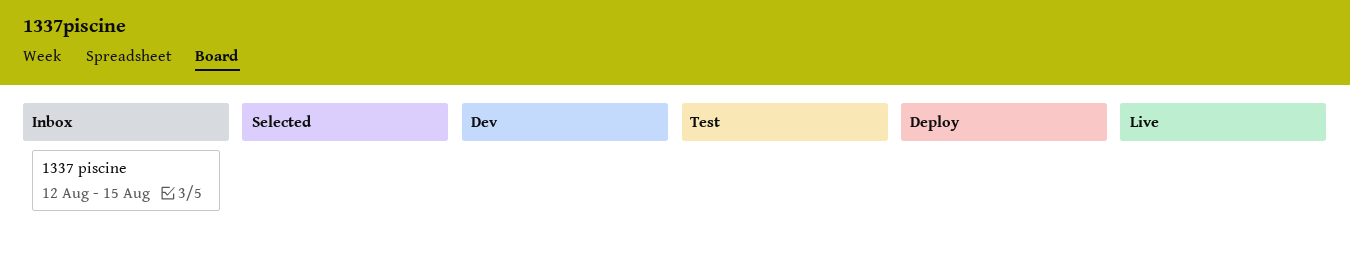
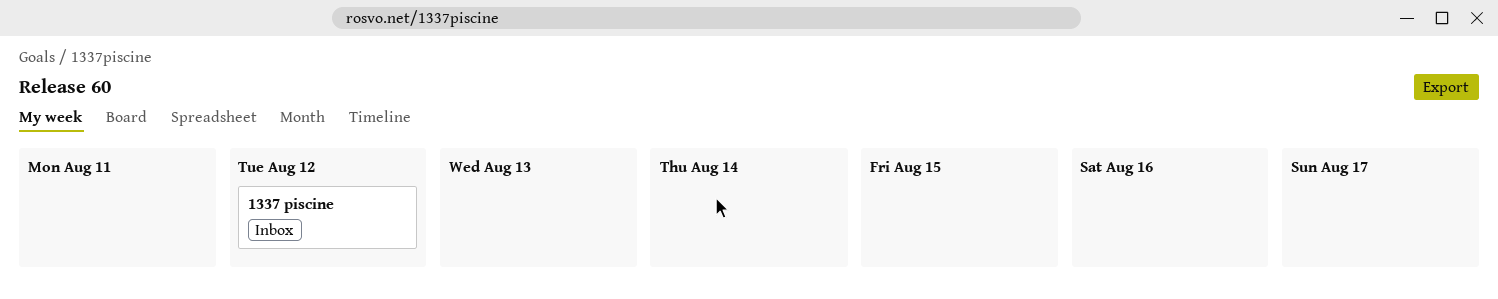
1337 piscine, due: Aug 15 -> Aug 12

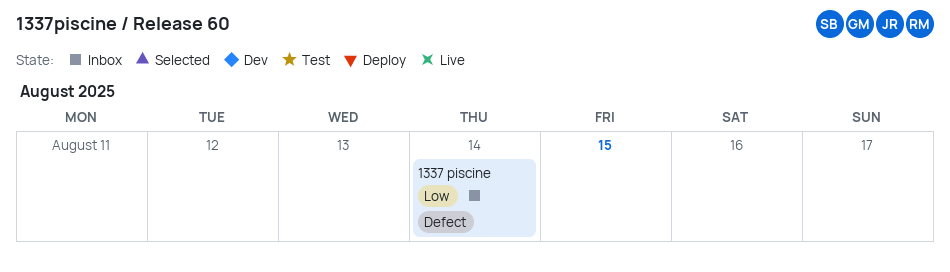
1337 piscine, due: Aug 12 -> Aug 14

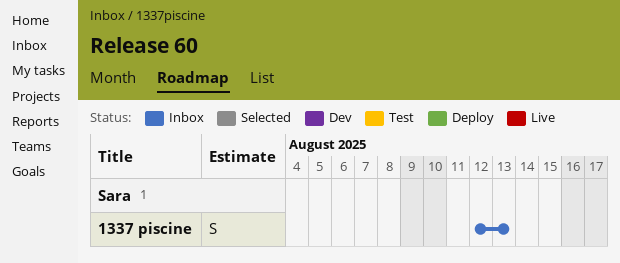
1337 piscine, due: Aug 14 -> Aug 13

